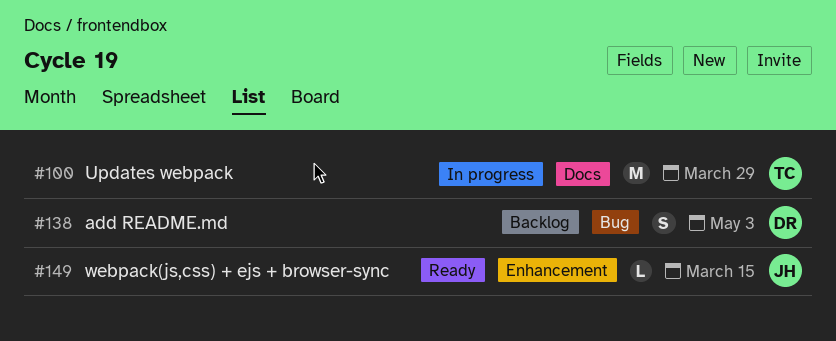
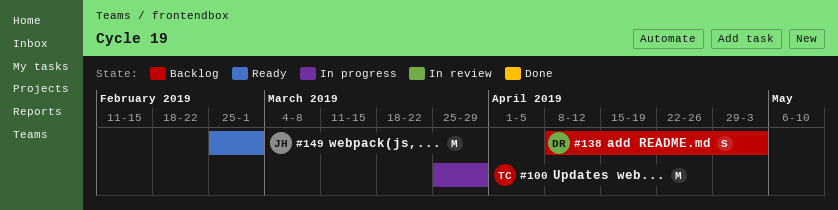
#149, estimate: L -> M
#149, due: Mar 15 -> Mar 1

